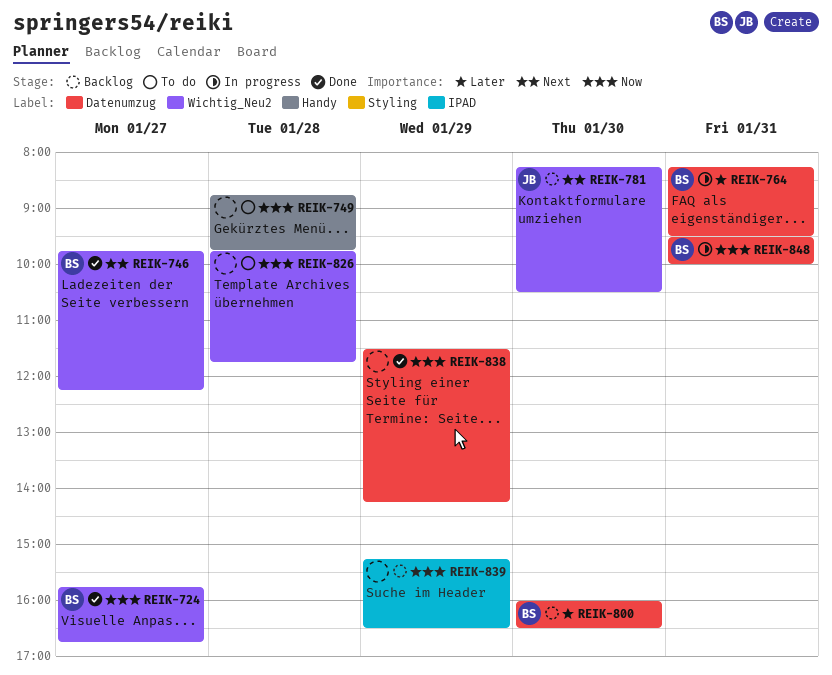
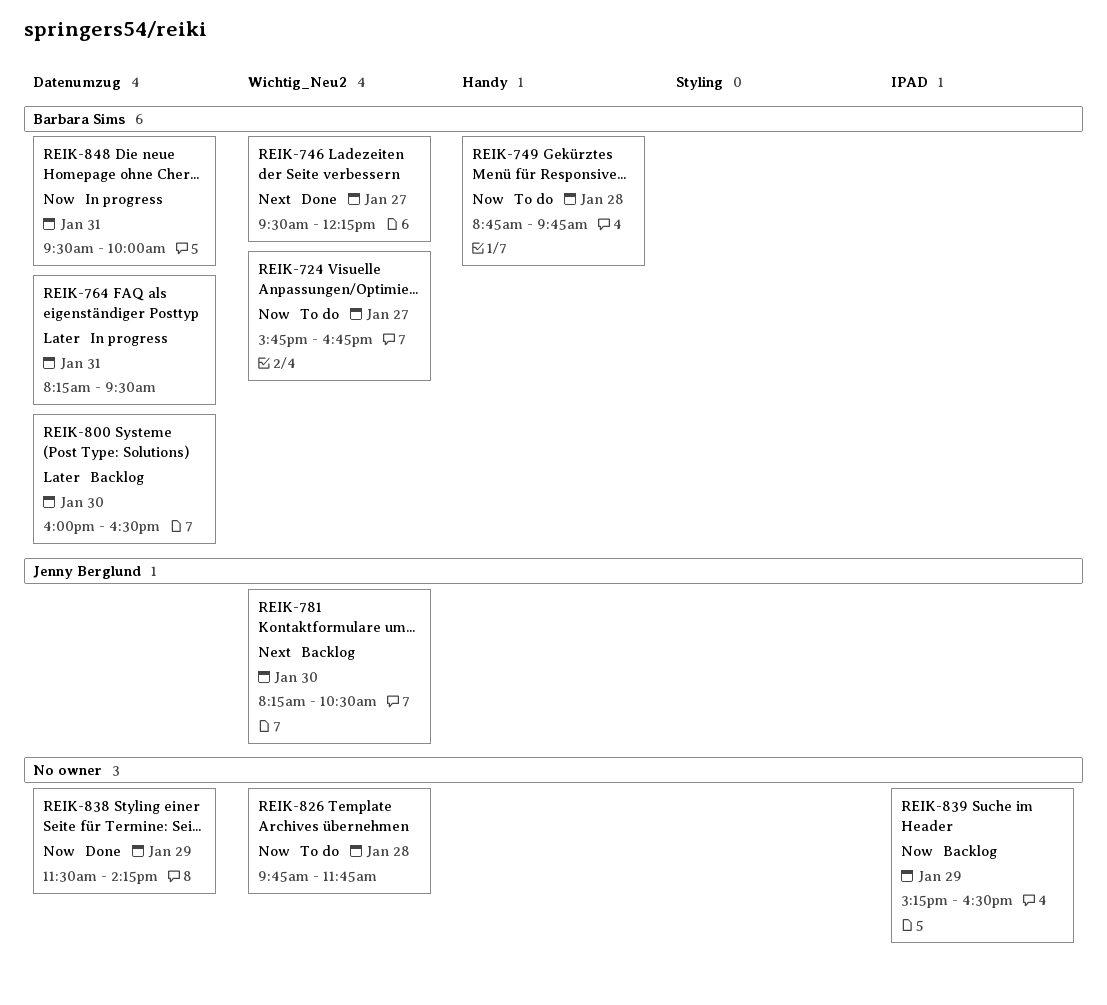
REIK-724, status: Done -> To do
REIK-746, begins: 09:45 -> 09:30
REIK-749, owner: none -> Barbara Sims

